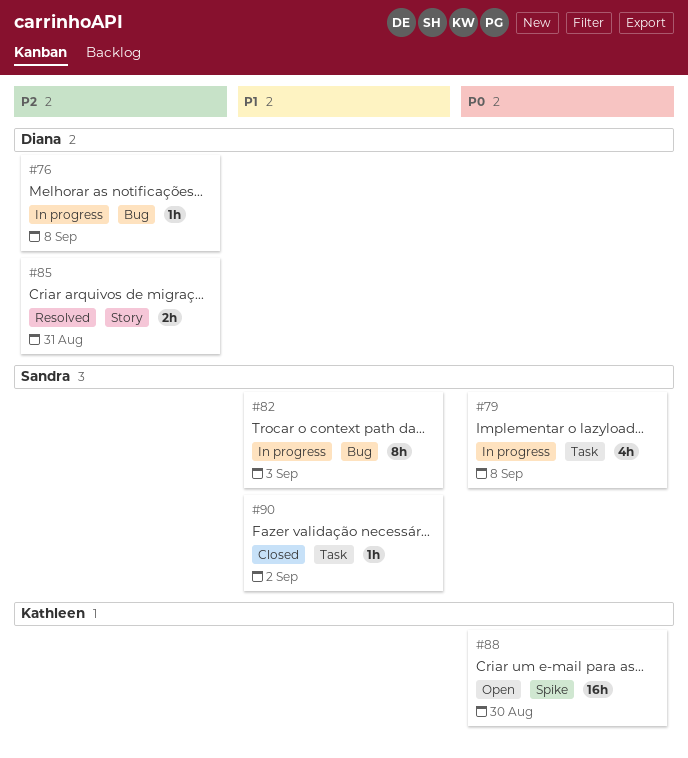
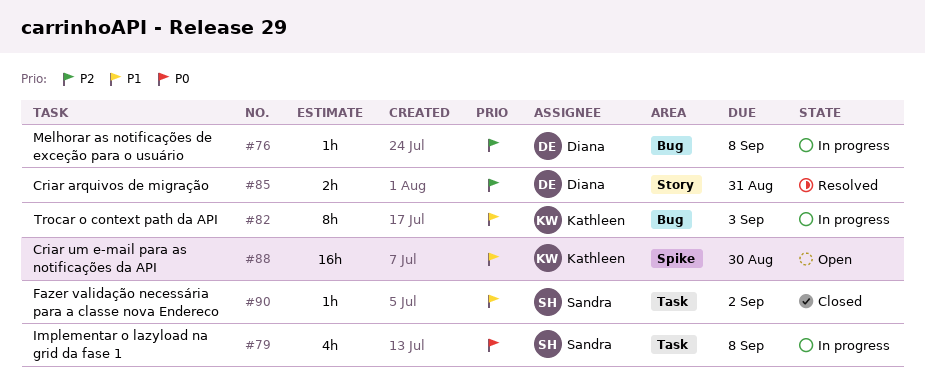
#82, owner: Sandra -> Kathleen
#88, priority: P0 -> P1

